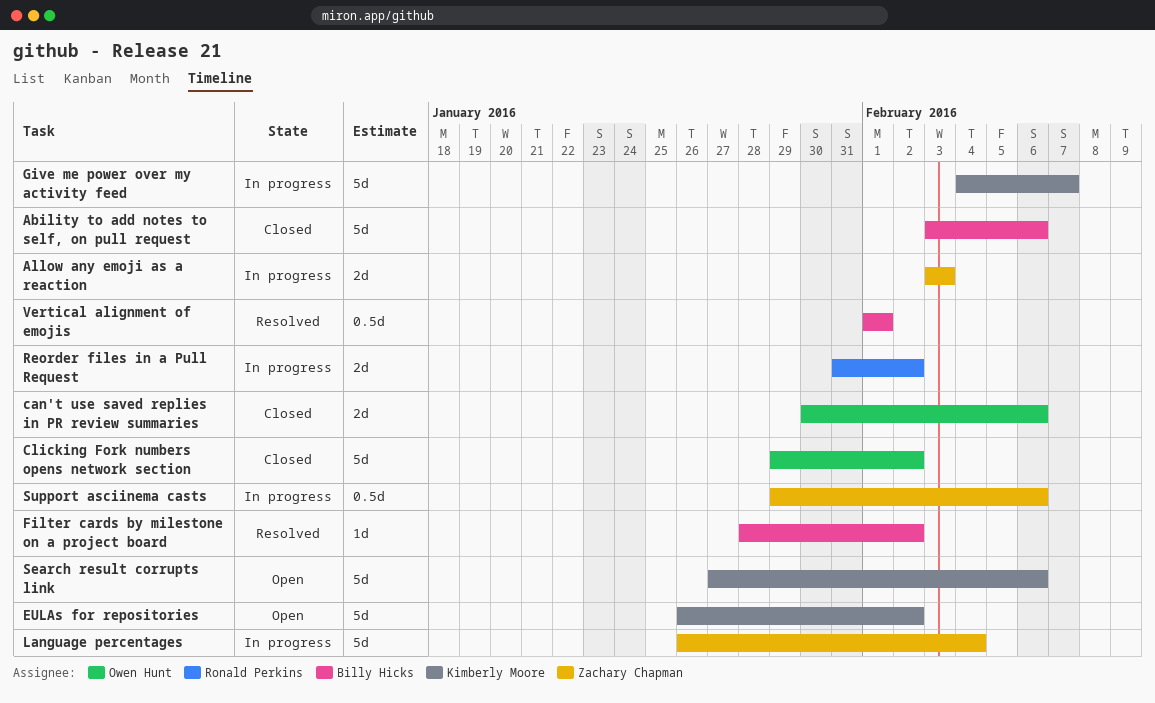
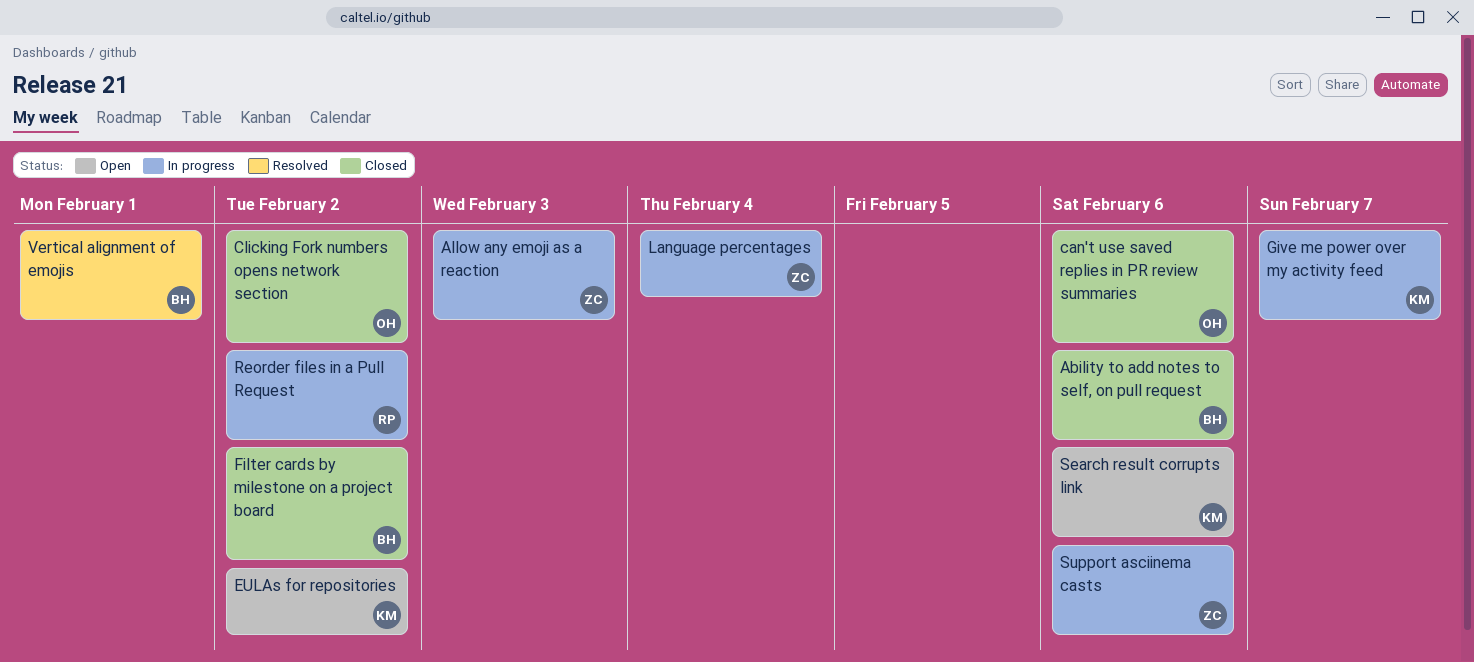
Filter cards by milestone on a project board, status: Resolved -> Closed

